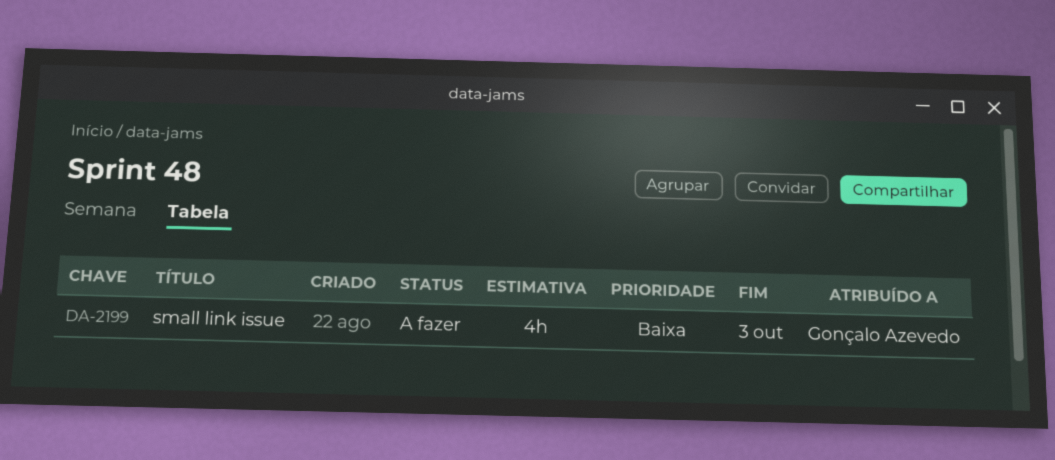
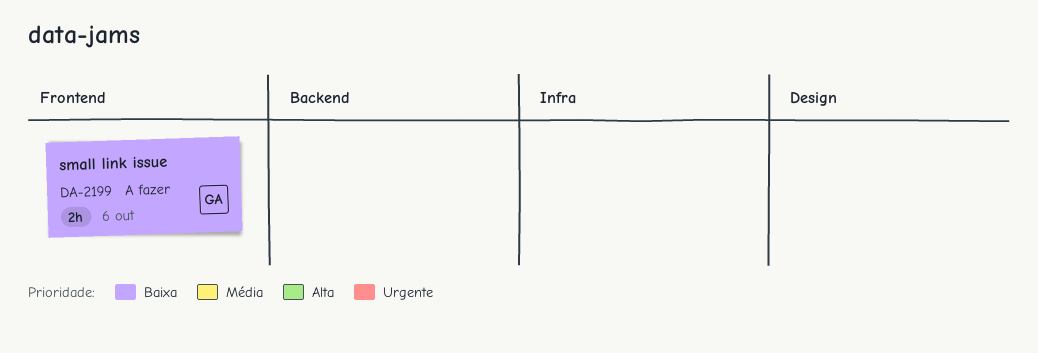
DA-2199, estimate: 4h -> 2h
DA-2199, due: Oct 3 -> Oct 6

